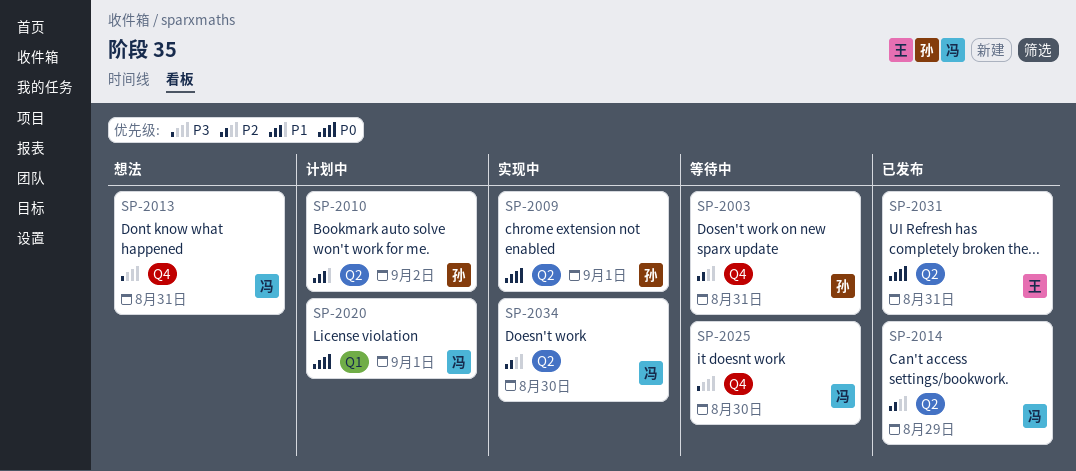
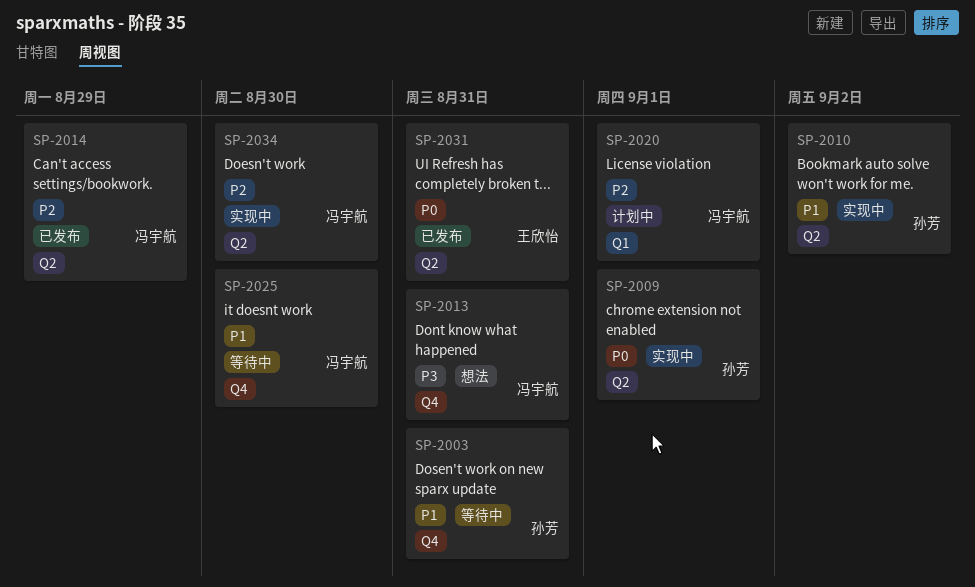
SP-2003, priority: P2 -> P1
SP-2010, status: 计划中 -> 实现中
SP-2020, priority: P0 -> P2
SP-2025, priority: P3 -> P1

